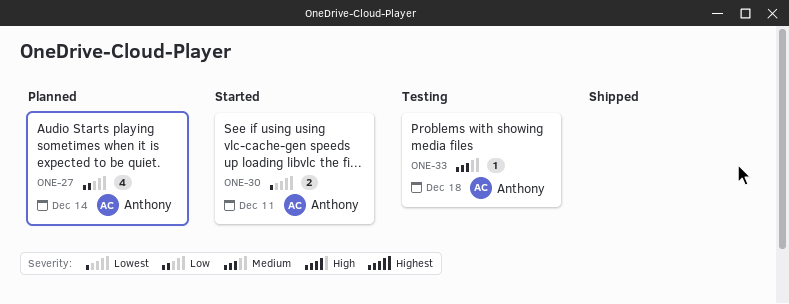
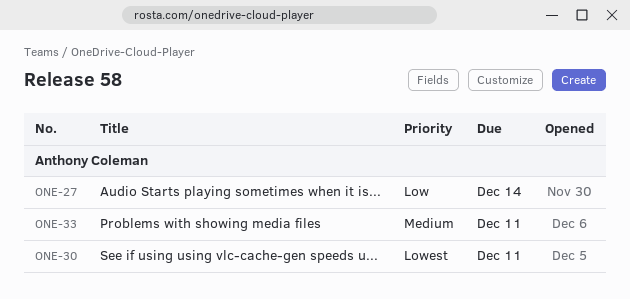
ONE-33, due: Dec 18 -> Dec 11

